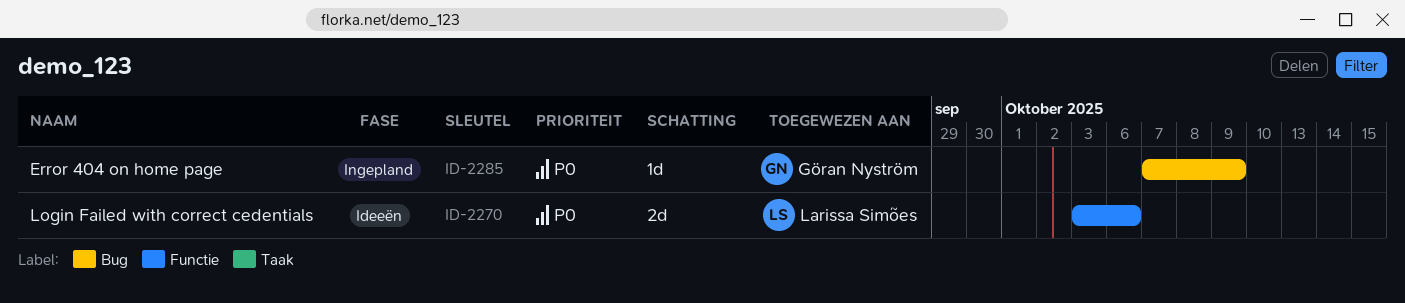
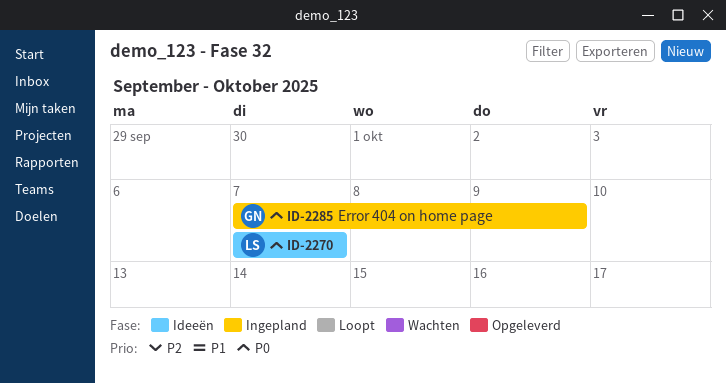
ID-2270, start: Oct 3 -> Oct 7
ID-2270, due: Oct 6 -> Oct 7

